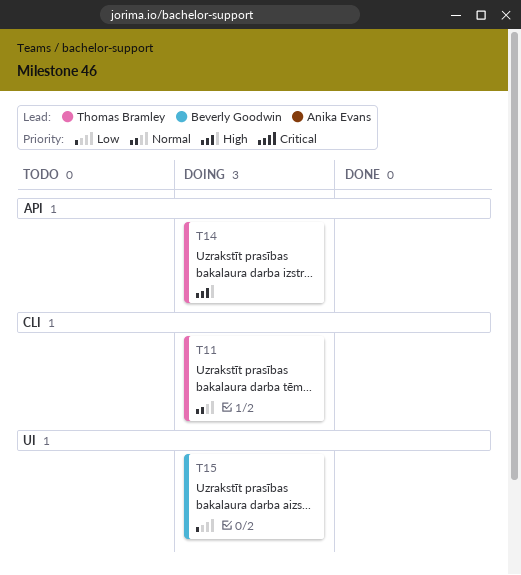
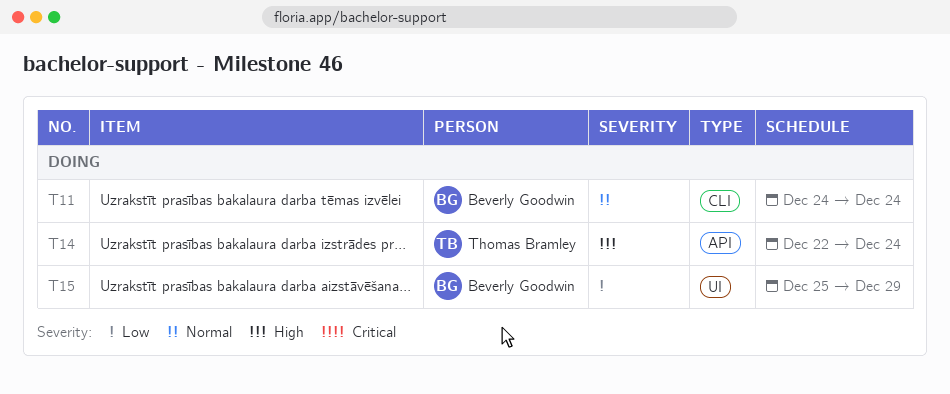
T11, owner: Thomas Bramley -> Beverly Goodwin

